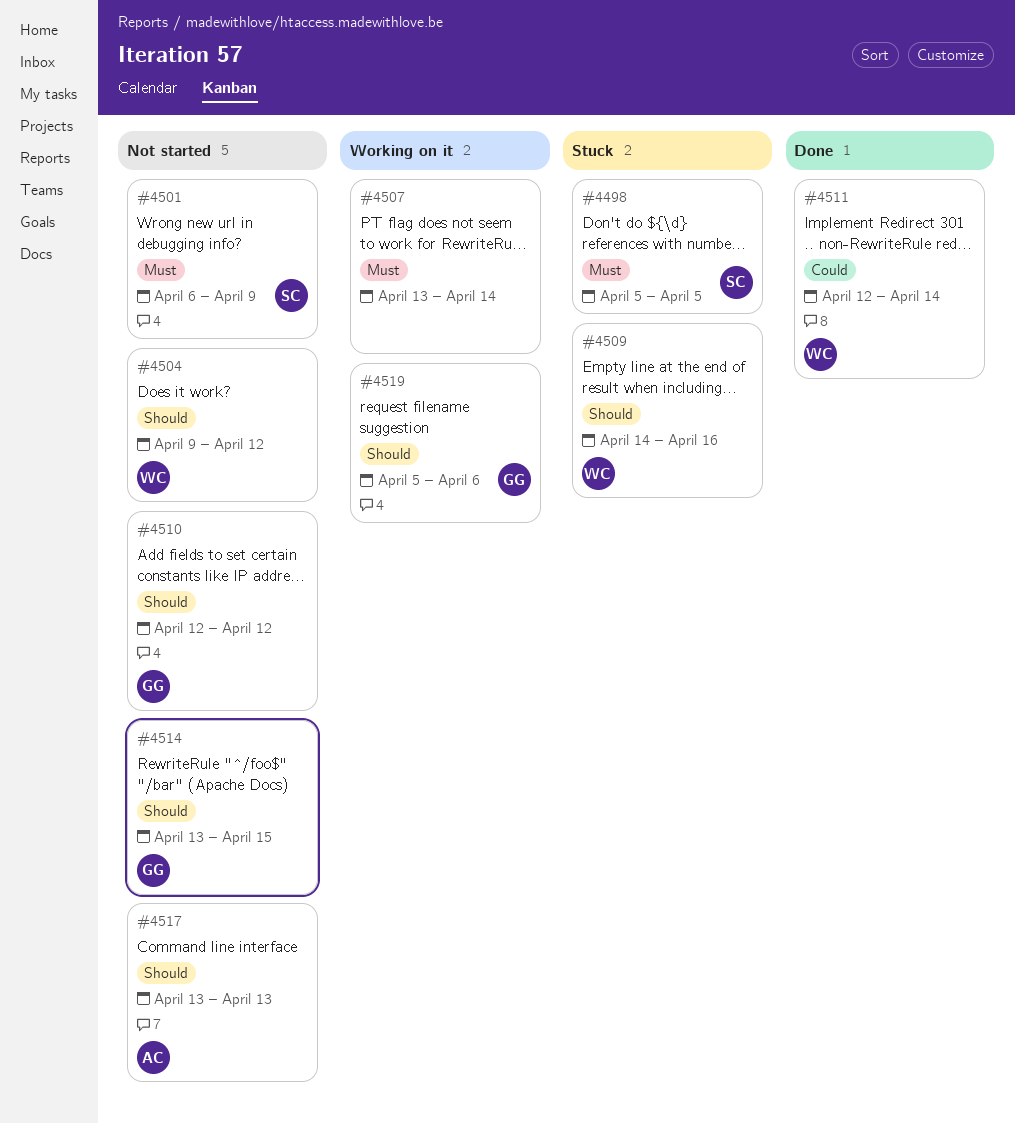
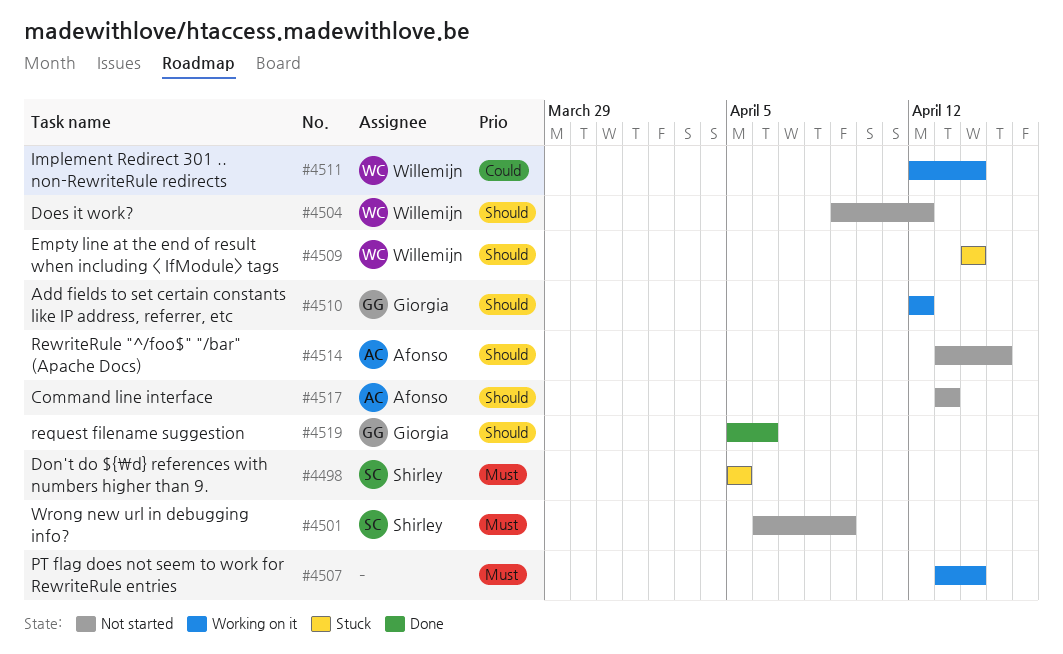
#4509, due: Apr 16 -> Apr 14
#4510, status: Not started -> Working on it
#4511, status: Done -> Working on it
#4514, owner: Giorgia -> Afonso
#4519, status: Working on it -> Done

